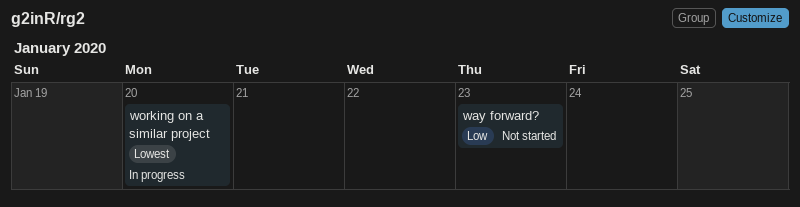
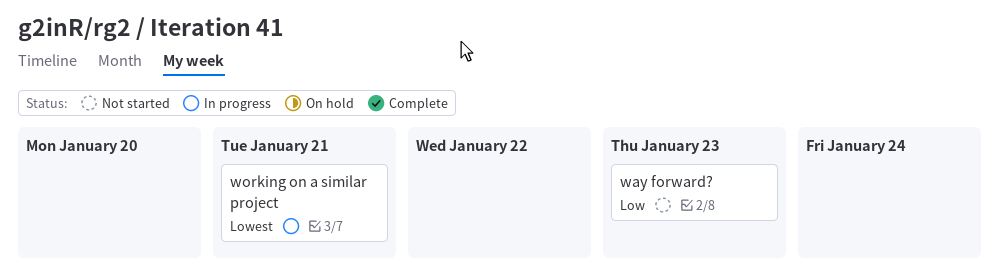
working on a similar project, due: Jan 20 -> Jan 21

